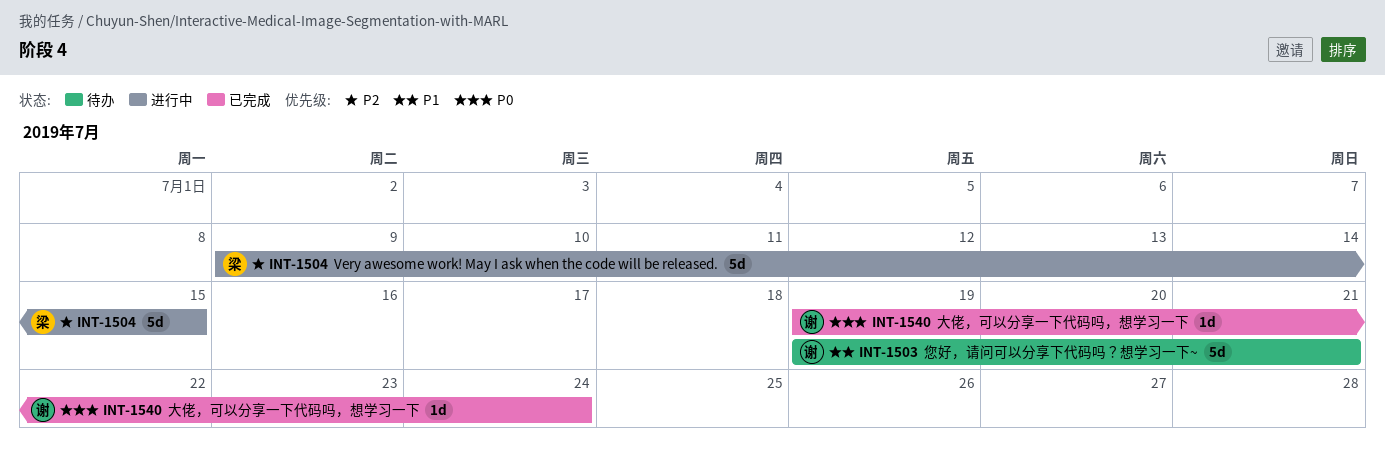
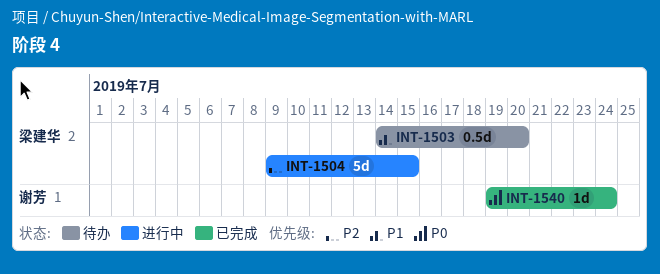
INT-1503, owner: 谢芳 -> 梁建华
INT-1503, estimate: 5d -> 0.5d
INT-1503, start: Jul 19 -> Jul 14
INT-1503, due: Jul 21 -> Jul 20

